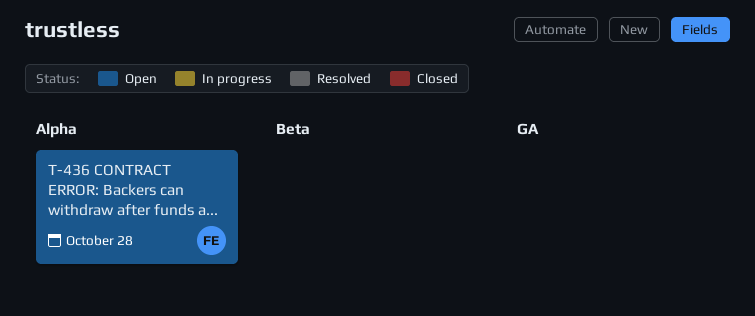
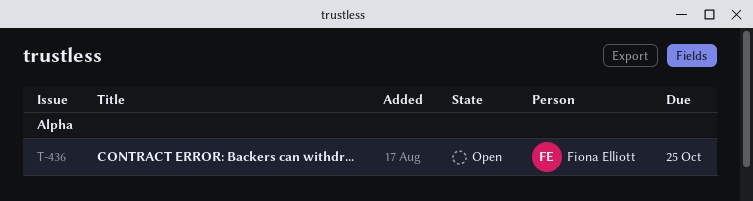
T-436, due: Oct 28 -> Oct 25

